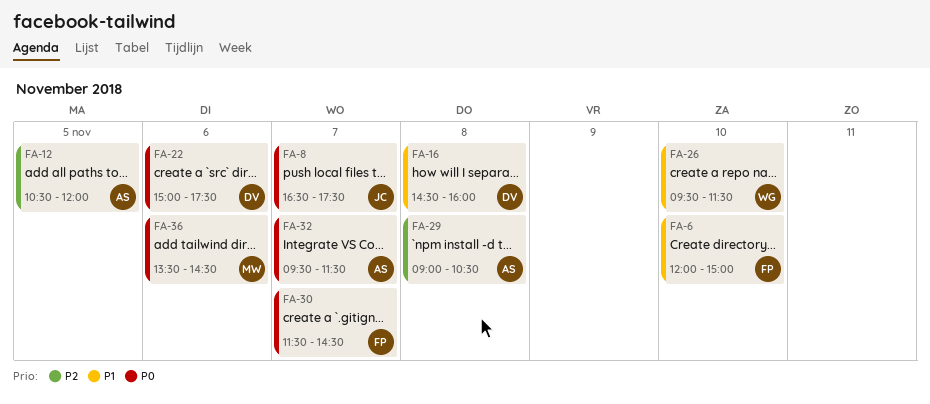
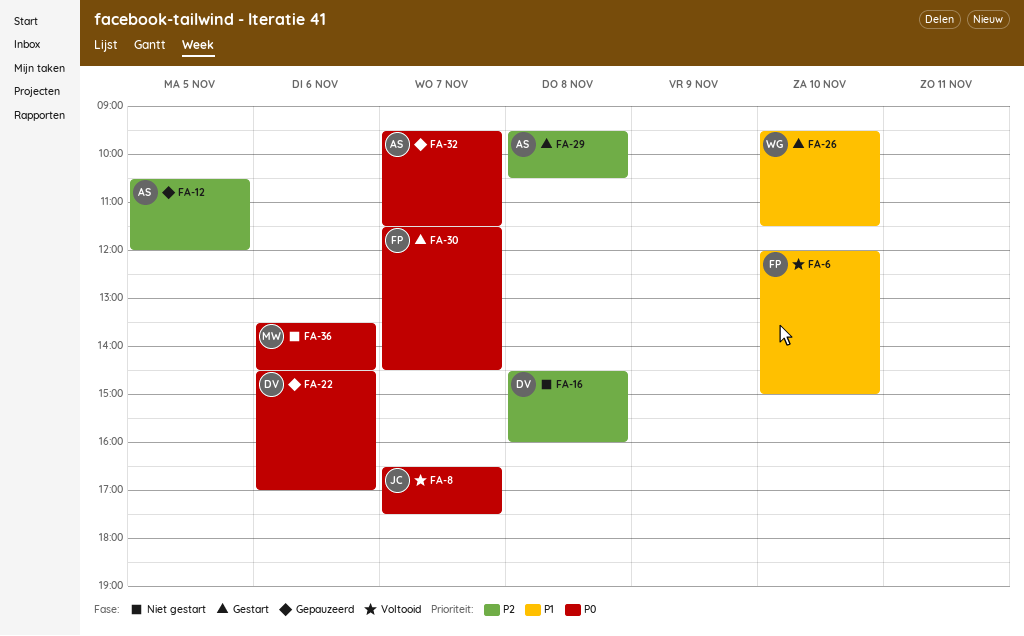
FA-16, priority: P1 -> P2
FA-22, begins: 15:00 -> 14:30
FA-22, ends: 17:30 -> 17:00
FA-29, begins: 09:00 -> 09:30

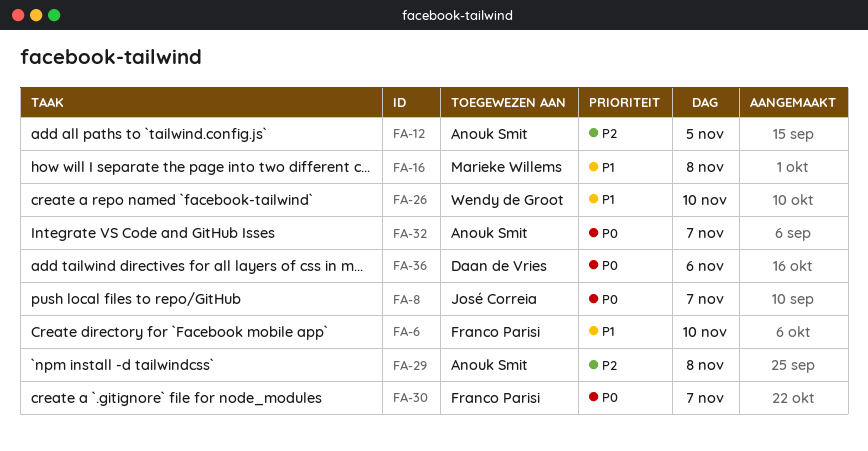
FA-16, owner: Daan de Vries -> Marieke Willems
FA-16, priority: P2 -> P1
FA-22: present -> none
FA-36, owner: Marieke Willems -> Daan de Vries

